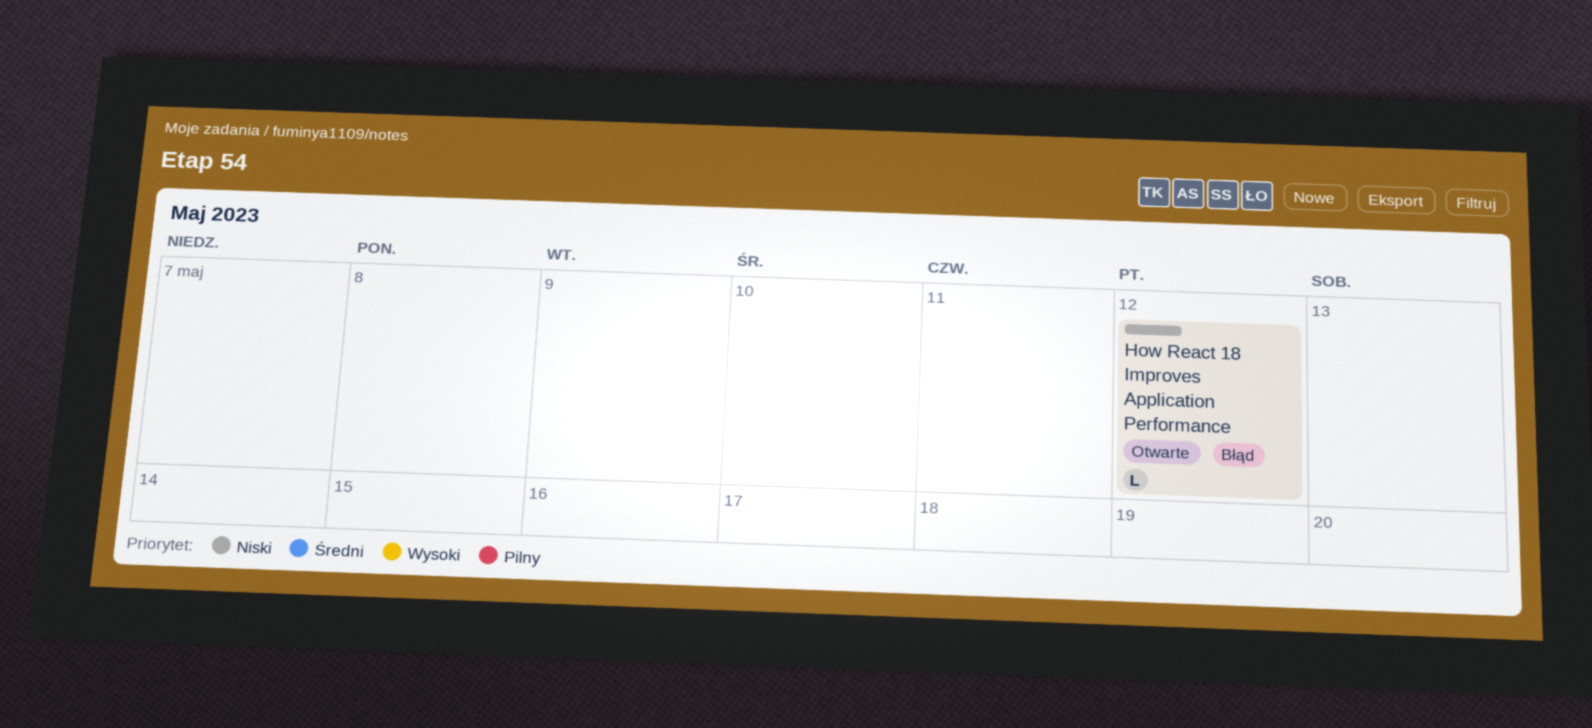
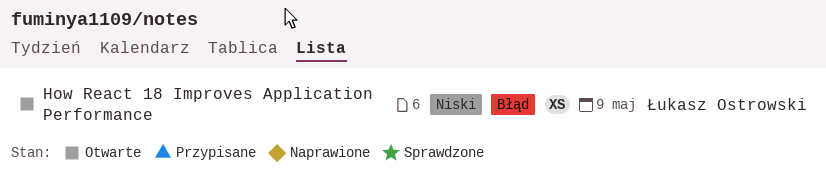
How React 18 Improves Application Performance, estimate: L -> XS
How React 18 Improves Application Performance, due: May 12 -> May 9

